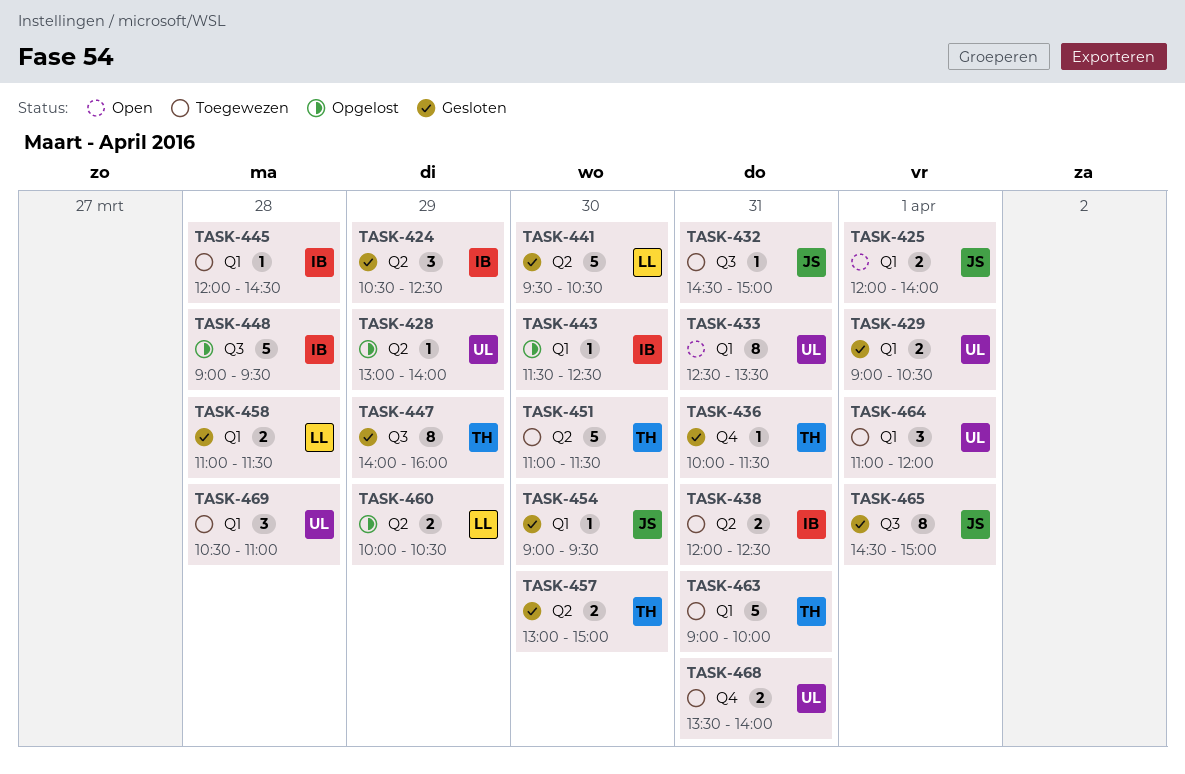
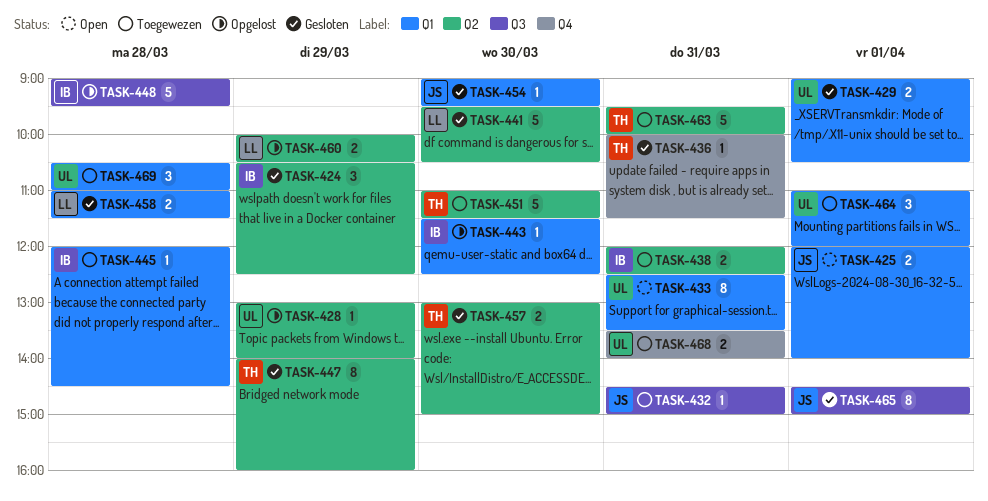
TASK-447, label: Q3 -> Q2
TASK-463, label: Q1 -> Q2
TASK-463, begins: 09:00 -> 09:30

